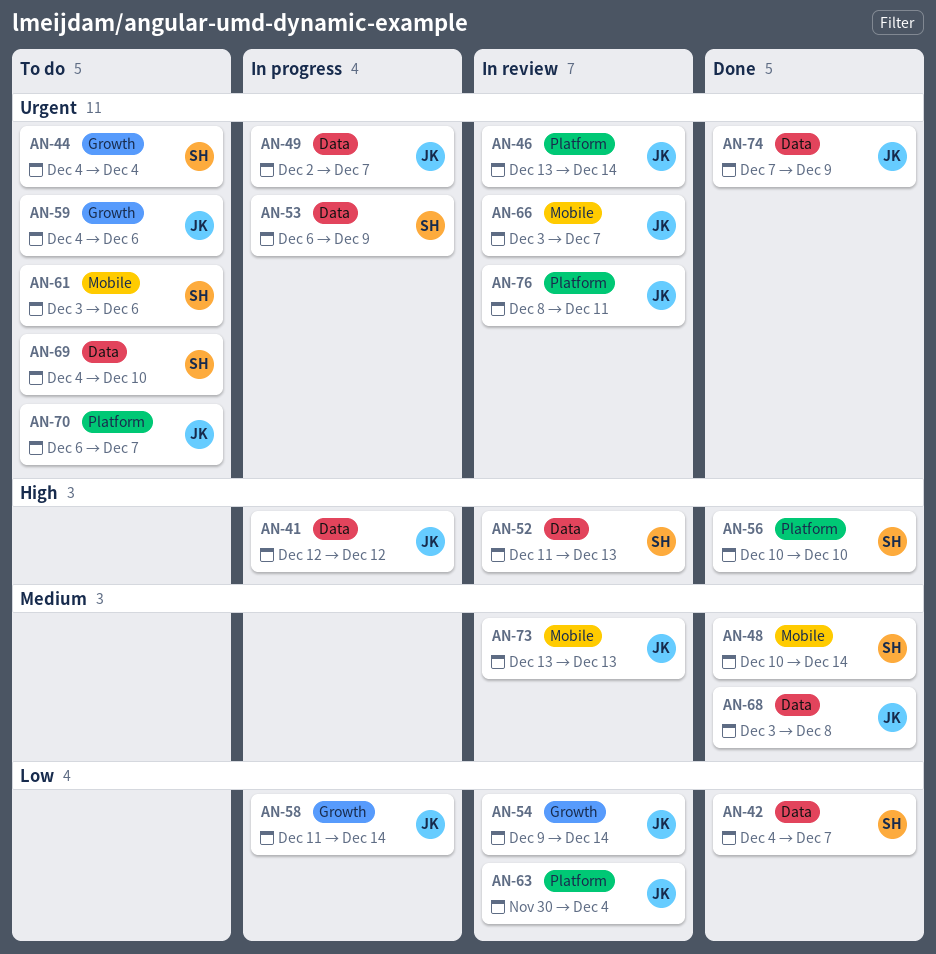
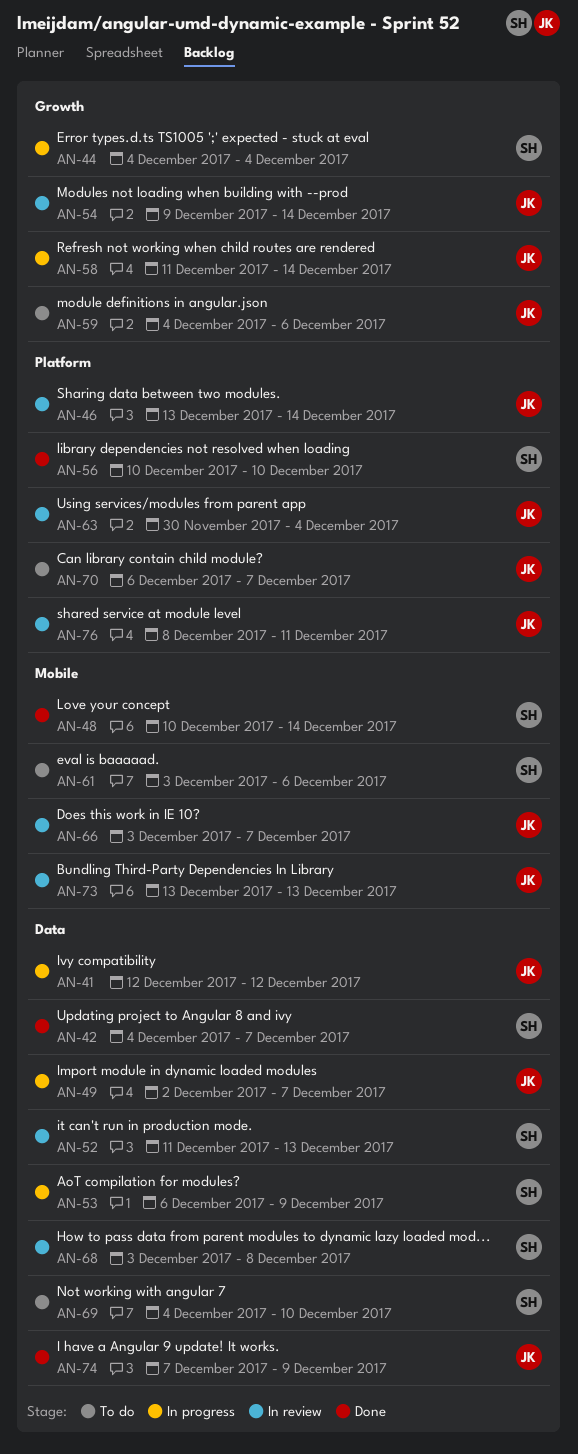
AN-44, status: To do -> In progress
AN-68, status: Done -> In review
AN-68, owner: JK -> SH

